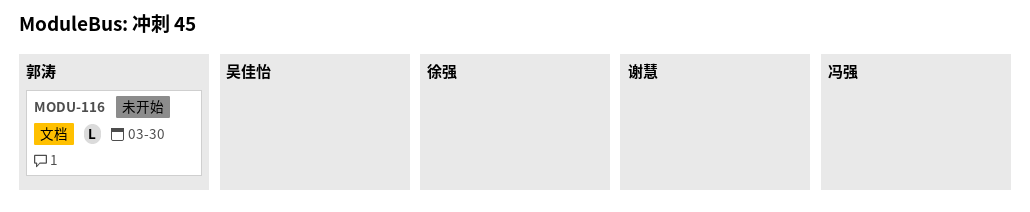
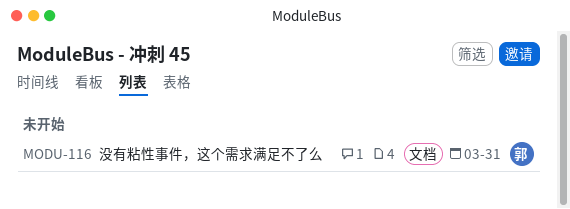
MODU-116, due: Mar 30 -> Mar 31

